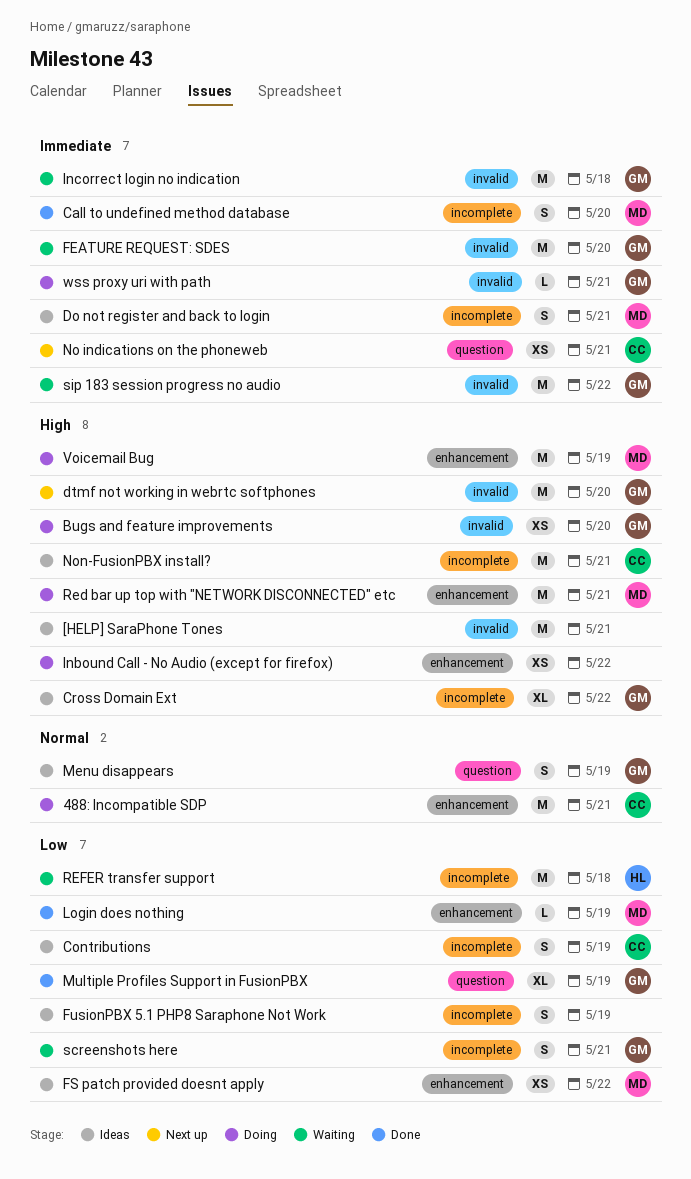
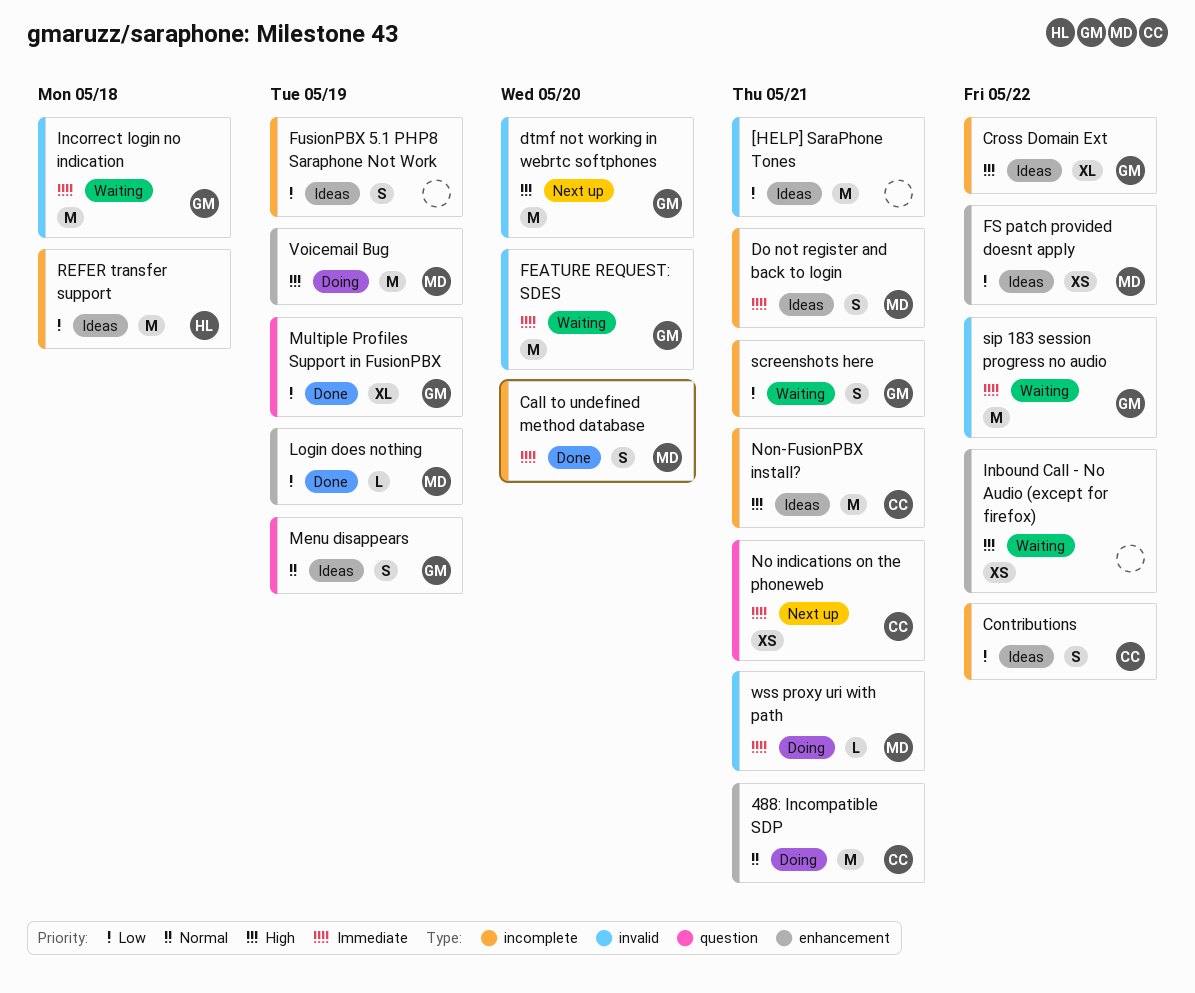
[HELP] SaraPhone Tones, priority: High -> Low
Bugs and feature improvements: present -> none
Contributions, due: May 19 -> May 22
Inbound Call - No Audio (except for firefox), status: Doing -> Waiting
Red bar up top with "NETWORK DISCONNECTED" etc: present -> none
REFER transfer support, status: Waiting -> Ideas
wss proxy uri with path, owner: GM -> MD

